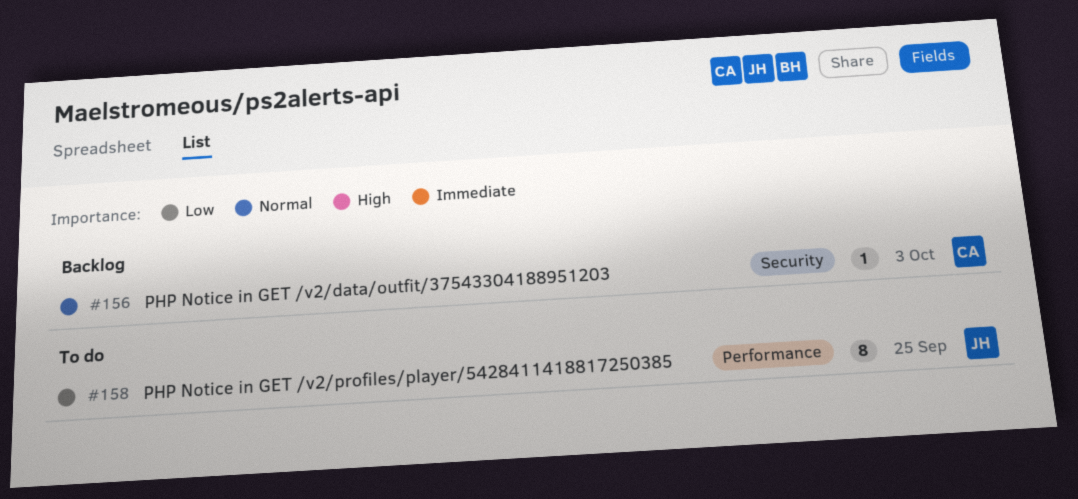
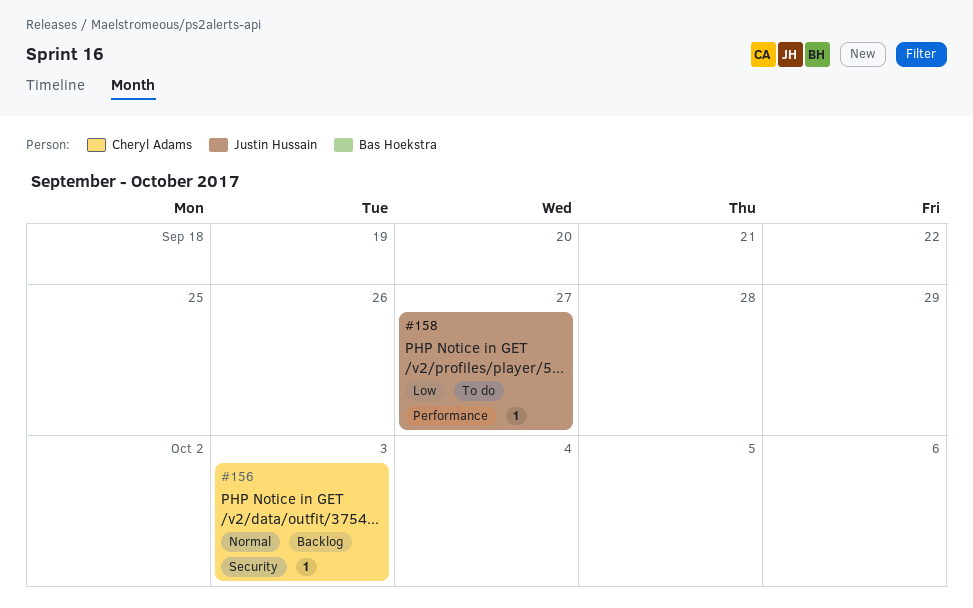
#158, estimate: 8 -> 1
#158, due: Sep 25 -> Sep 27

